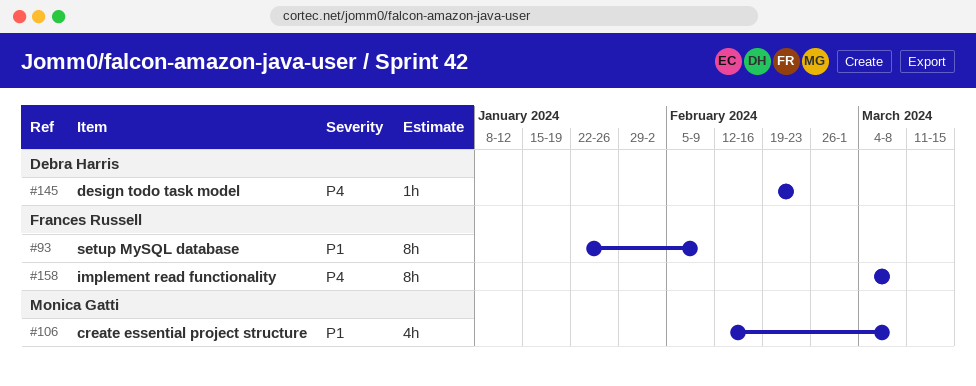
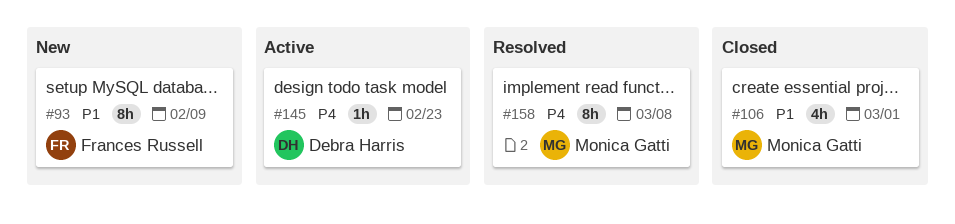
#106, due: Mar 8 -> Mar 1
#158, owner: Frances Russell -> Monica Gatti

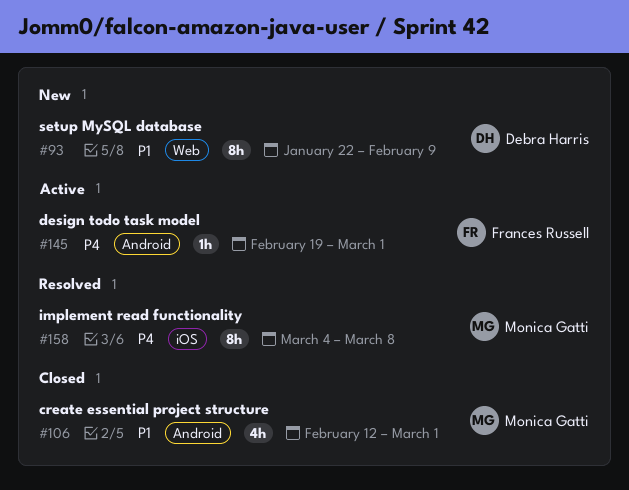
#93, owner: Frances Russell -> Debra Harris
#145, owner: Debra Harris -> Frances Russell
#145, due: Feb 23 -> Mar 1

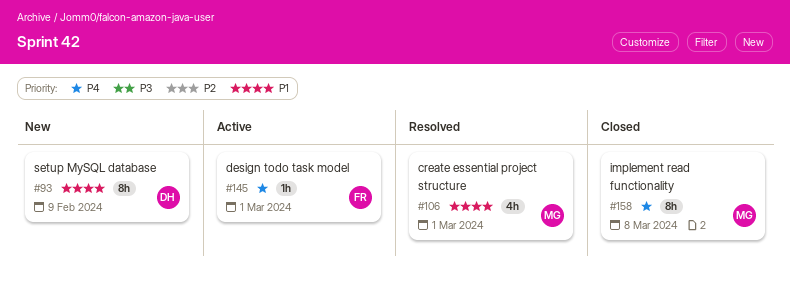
#106, status: Closed -> Resolved
#158, status: Resolved -> Closed

